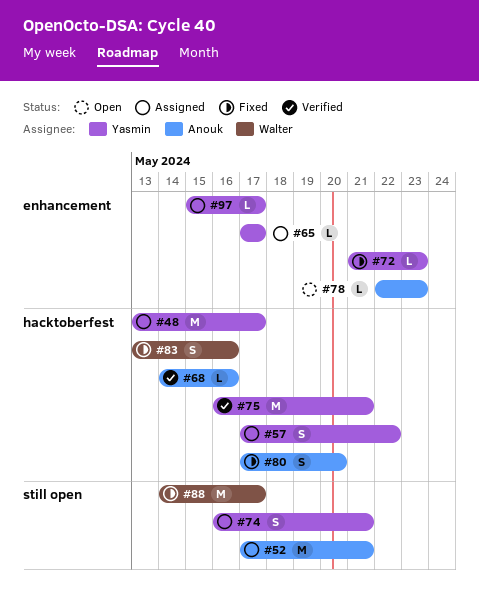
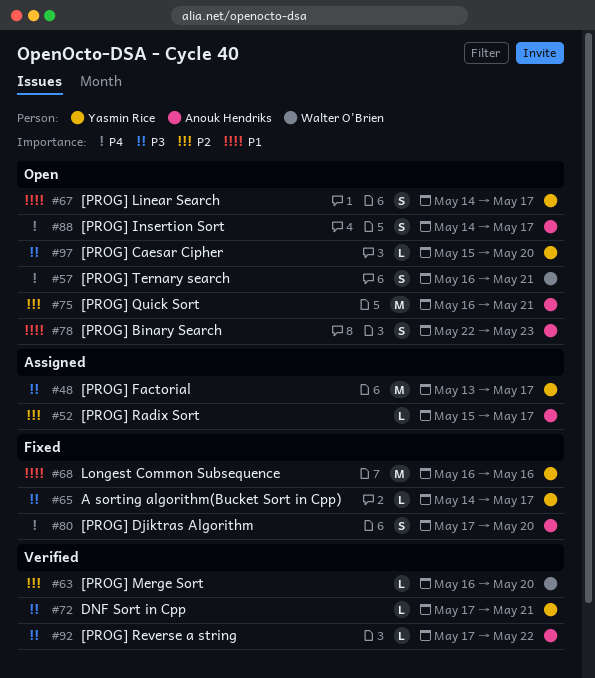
#52, estimate: M -> L
#52, start: May 17 -> May 15
#52, due: May 21 -> May 17
#57, status: Assigned -> Open
#57, owner: Yasmin Rice -> Walter O'Brien
#57, start: May 17 -> May 16
#57, due: May 22 -> May 21
#63: none -> present
#65, status: Assigned -> Fixed
#65, start: May 17 -> May 14
#67: none -> present
#68, status: Verified -> Fixed
#68, owner: Anouk Hendriks -> Yasmin Rice
#68, estimate: L -> M
#68, start: May 14 -> May 16
#72, status: Fixed -> Verified
#72, start: May 21 -> May 17
#72, due: May 23 -> May 21
#74: present -> none
#75, status: Verified -> Open
#75, owner: Yasmin Rice -> Anouk Hendriks
#78, estimate: L -> S
#83: present -> none
#88, status: Fixed -> Open
#88, owner: Walter O'Brien -> Anouk Hendriks
#88, estimate: M -> S
#92: none -> present
#97, status: Assigned -> Open
#97, due: May 17 -> May 20

